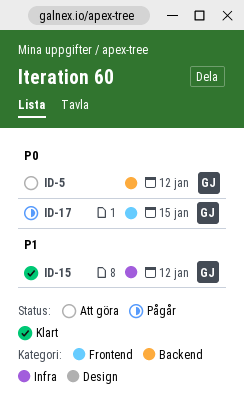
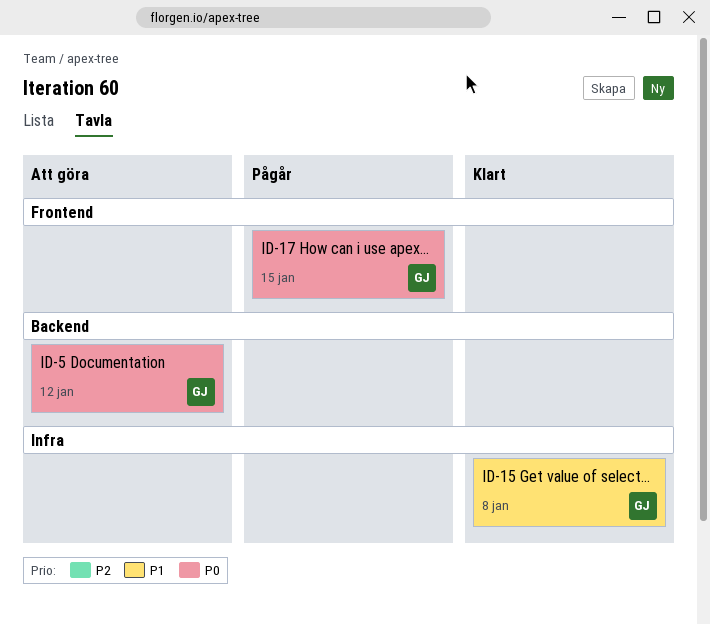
ID-15, due: Jan 12 -> Jan 8

